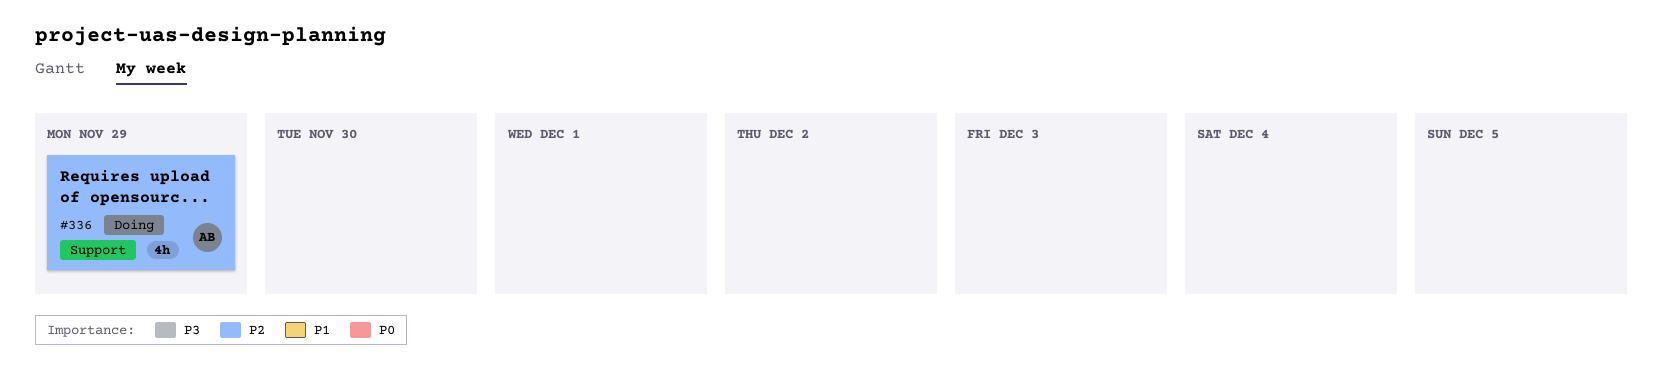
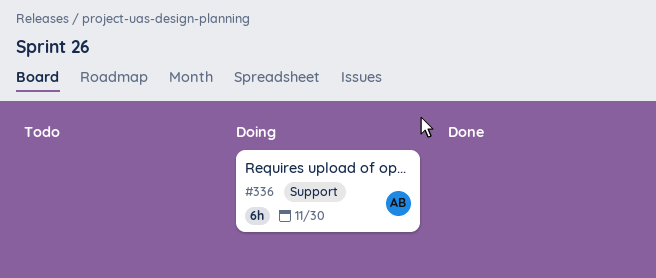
#336, estimate: 4h -> 6h
#336, due: Nov 29 -> Nov 30

